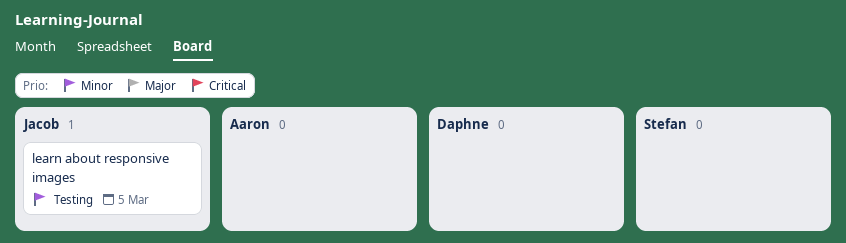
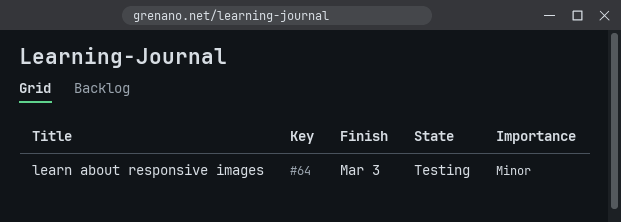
learn about responsive images, due: Mar 5 -> Mar 3

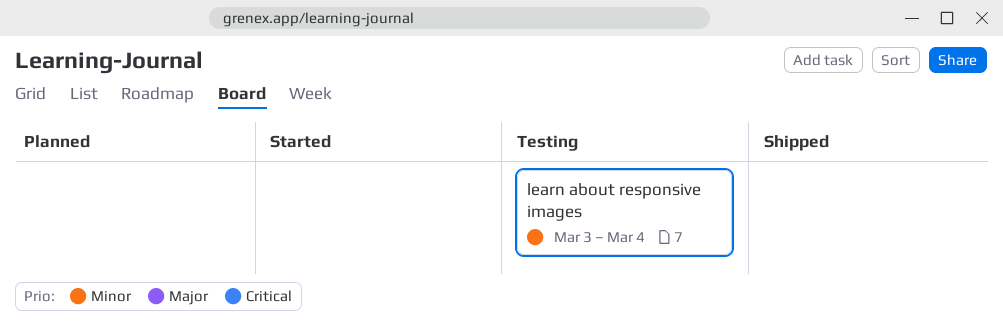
learn about responsive images, due: Mar 3 -> Mar 4

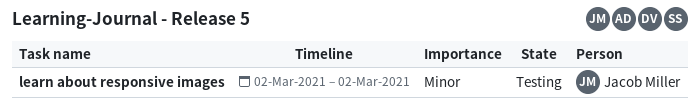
learn about responsive images, start: Mar 3 -> Mar 2
learn about responsive images, due: Mar 4 -> Mar 2

